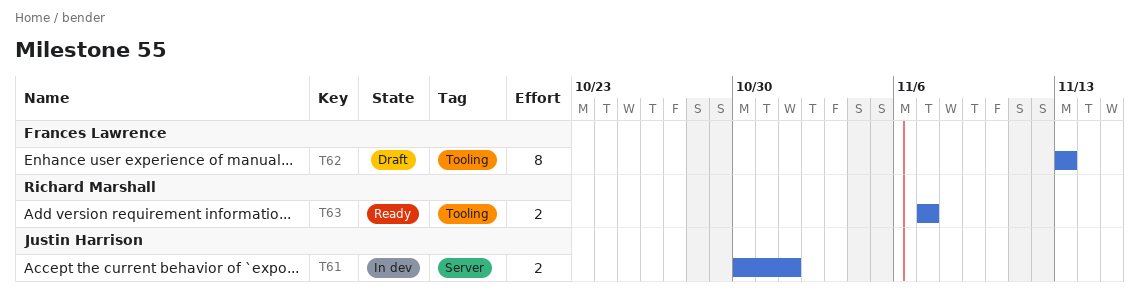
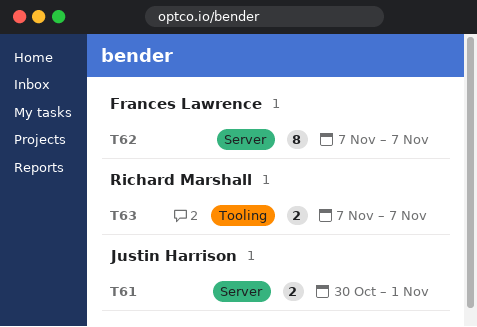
T62, label: Tooling -> Server
T62, start: Nov 13 -> Nov 7
T62, due: Nov 13 -> Nov 7

